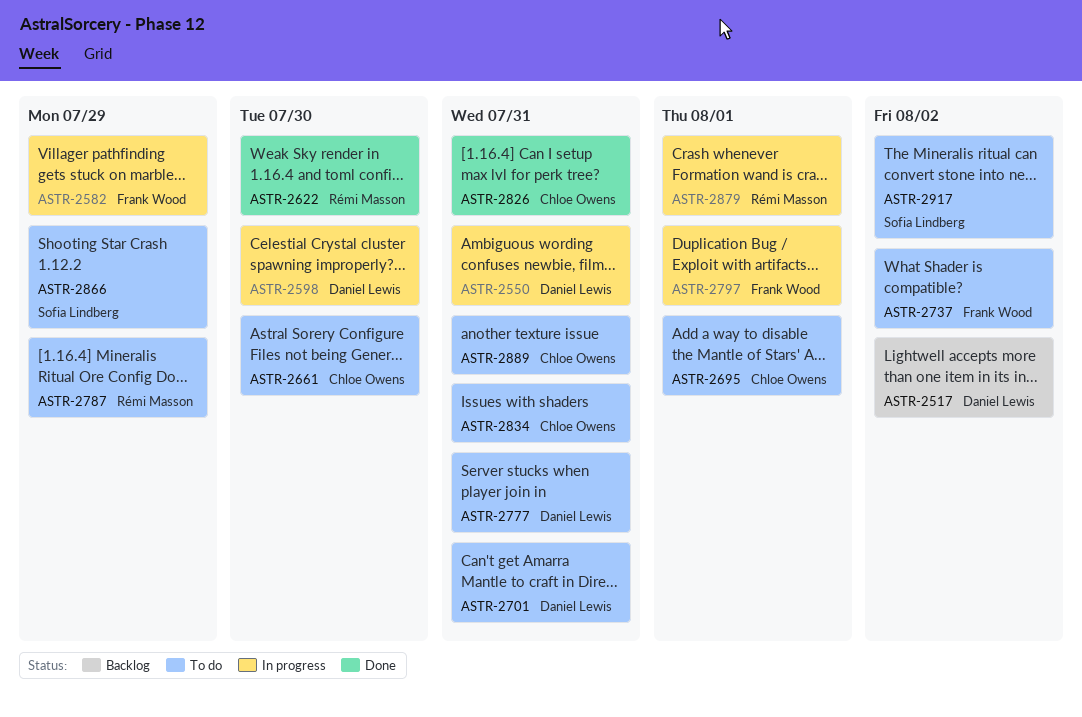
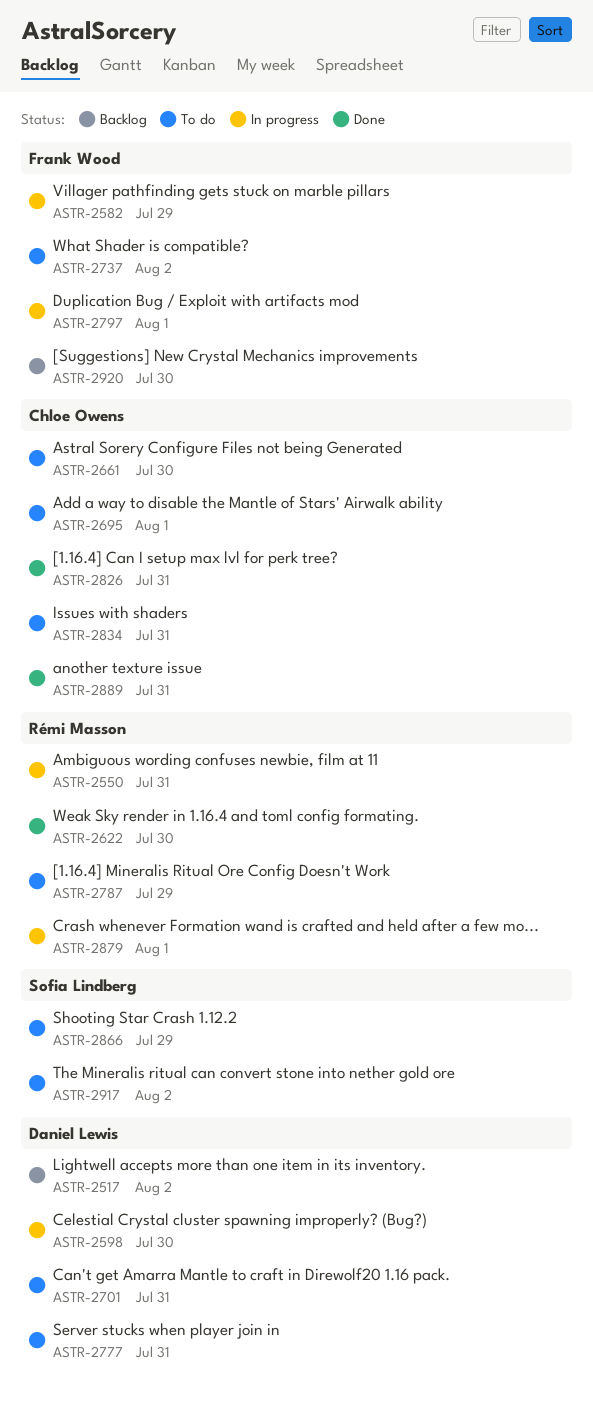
ASTR-2550, owner: Daniel Lewis -> Rémi Masson
ASTR-2889, status: To do -> Done
ASTR-2920: none -> present

